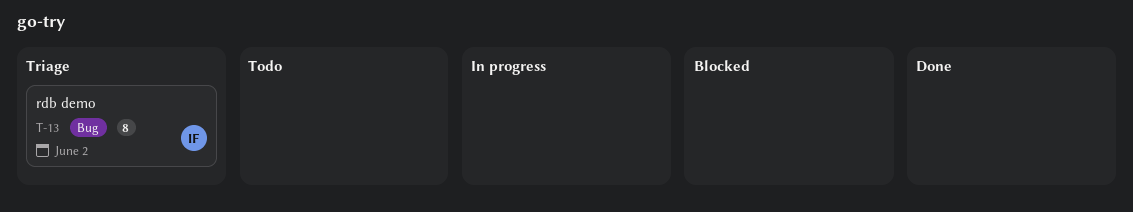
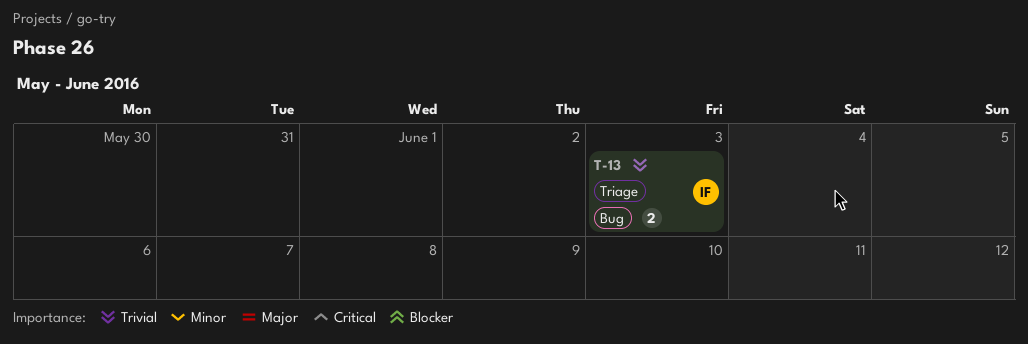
T-13, estimate: 8 -> 2
T-13, due: Jun 2 -> Jun 3

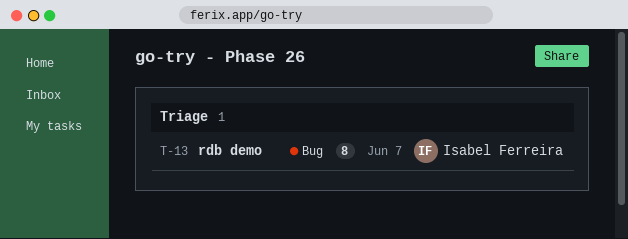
T-13, estimate: 2 -> 8
T-13, due: Jun 3 -> Jun 7

